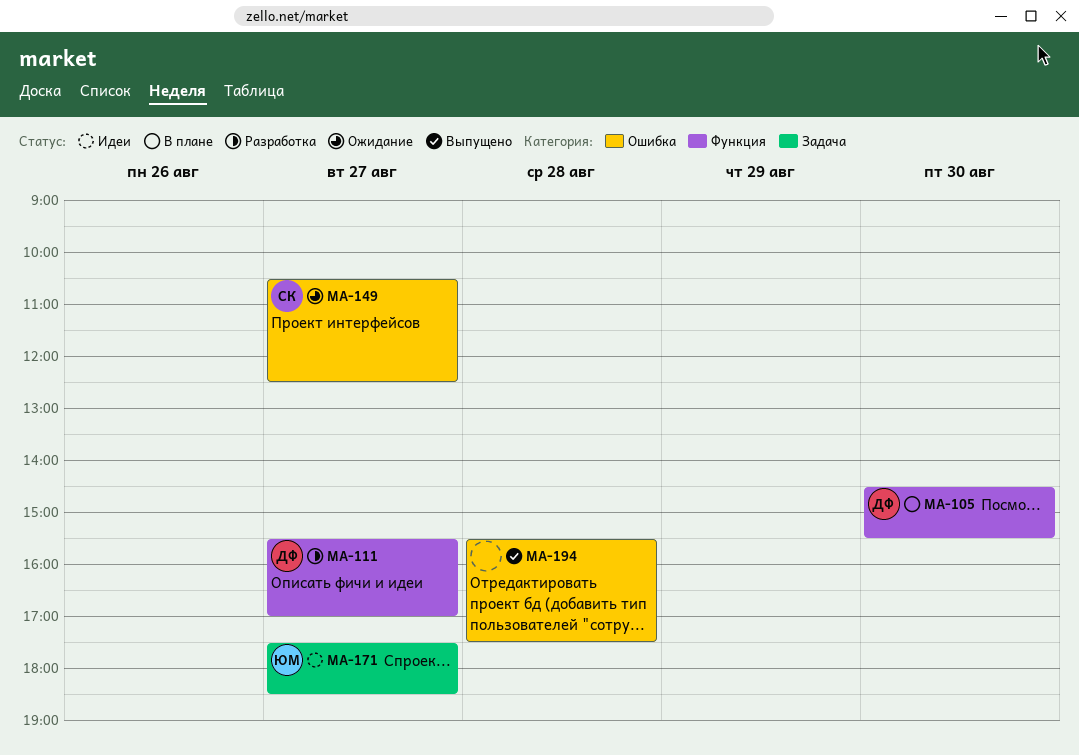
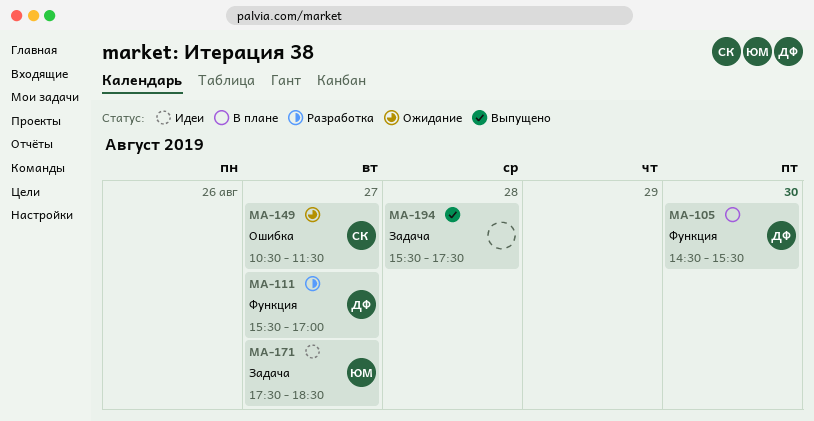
MA-149, ends: 12:30 -> 11:30
MA-194, label: Ошибка -> Задача

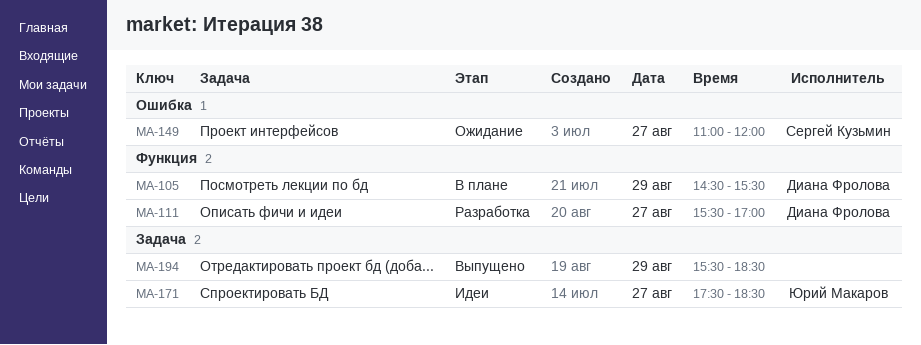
MA-105, day: Aug 30 -> Aug 29
MA-149, begins: 10:30 -> 11:00
MA-149, ends: 11:30 -> 12:00
MA-194, day: Aug 28 -> Aug 29
MA-194, ends: 17:30 -> 18:30

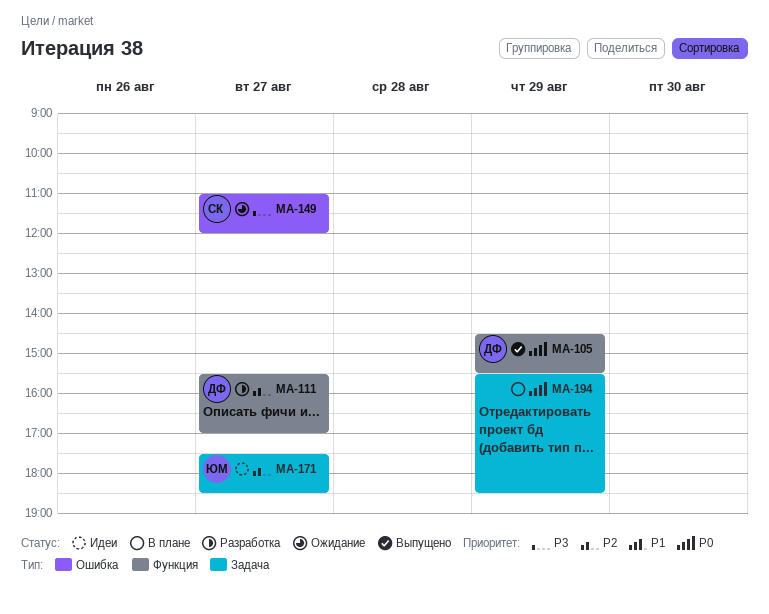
MA-105, status: В плане -> Выпущено
MA-194, status: Выпущено -> В плане

